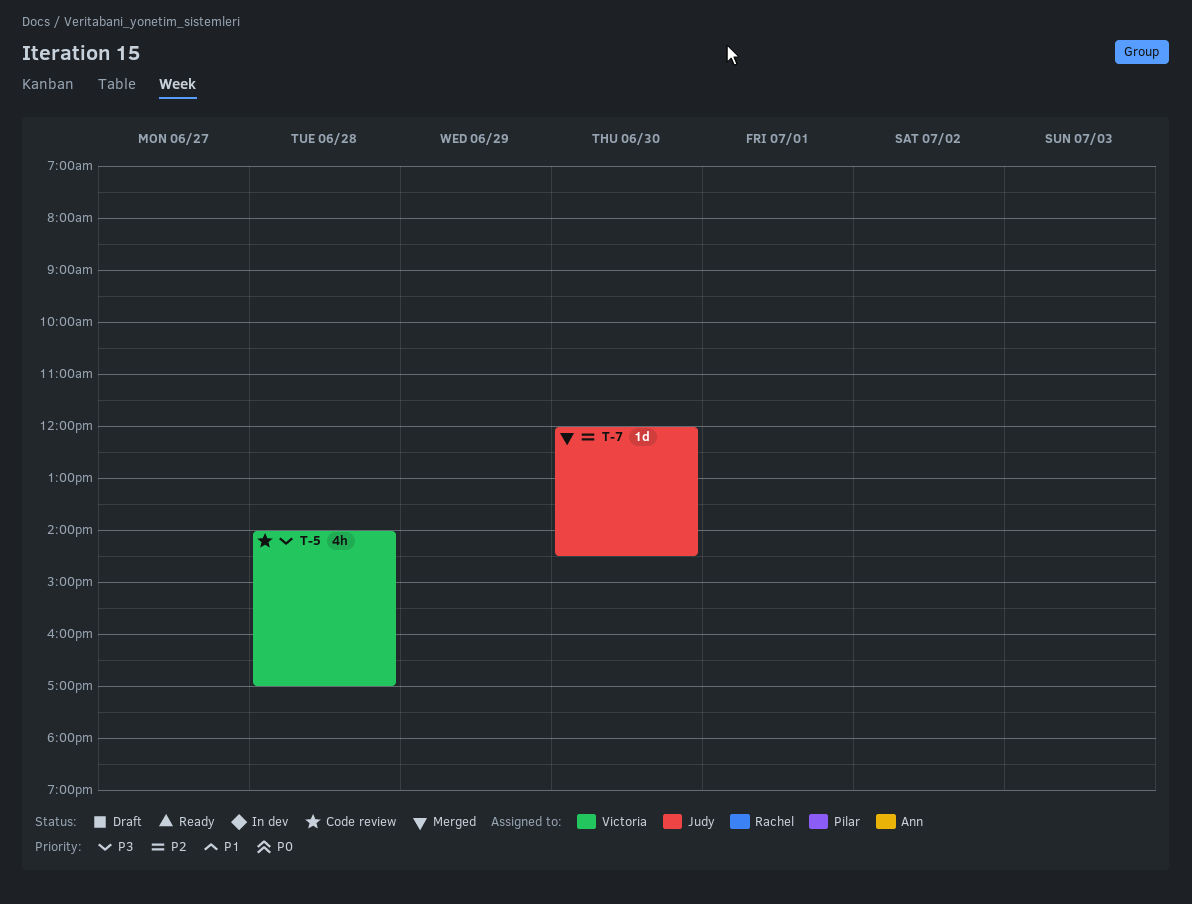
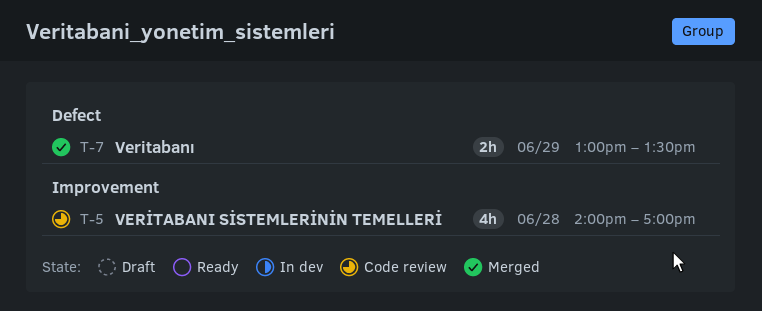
T-7, estimate: 1d -> 2h
T-7, day: Jun 30 -> Jun 29
T-7, begins: 12:00 -> 13:00
T-7, ends: 14:30 -> 13:30

